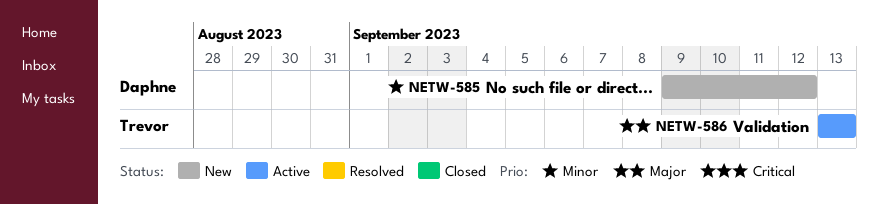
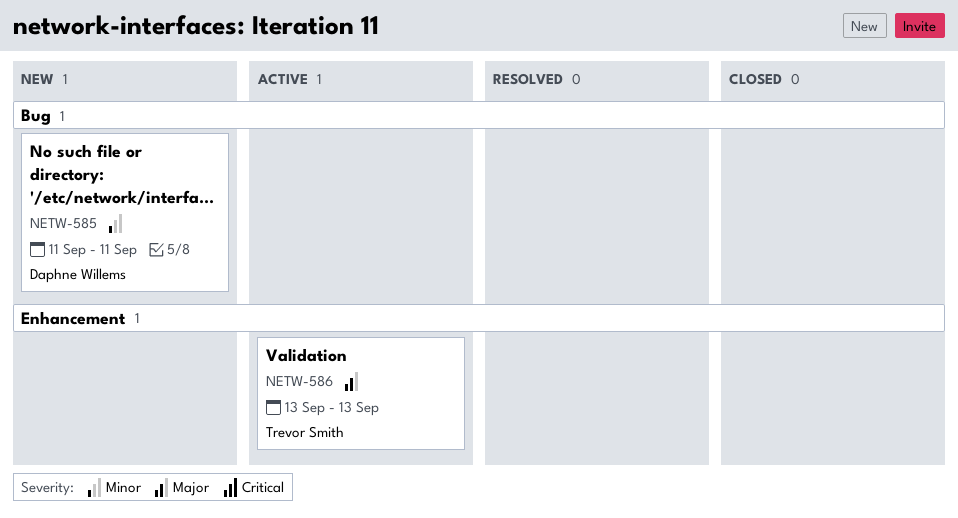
NETW-585, start: Sep 9 -> Sep 11
NETW-585, due: Sep 12 -> Sep 11

